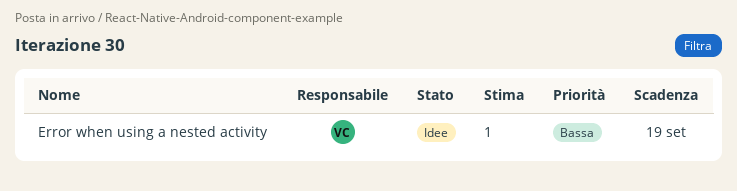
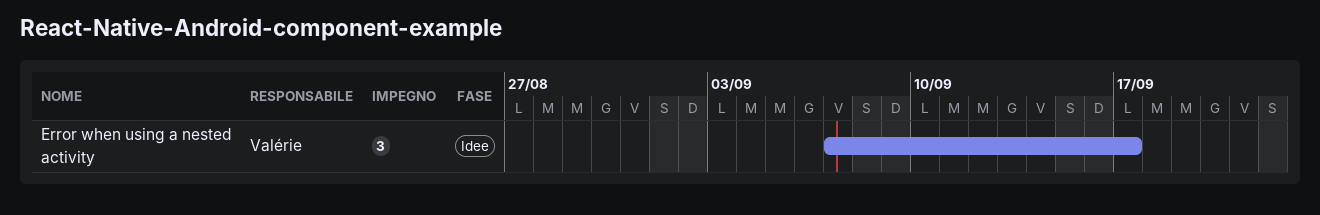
Error when using a nested activity, estimate: 1 -> 3
Error when using a nested activity, due: Sep 19 -> Sep 17

